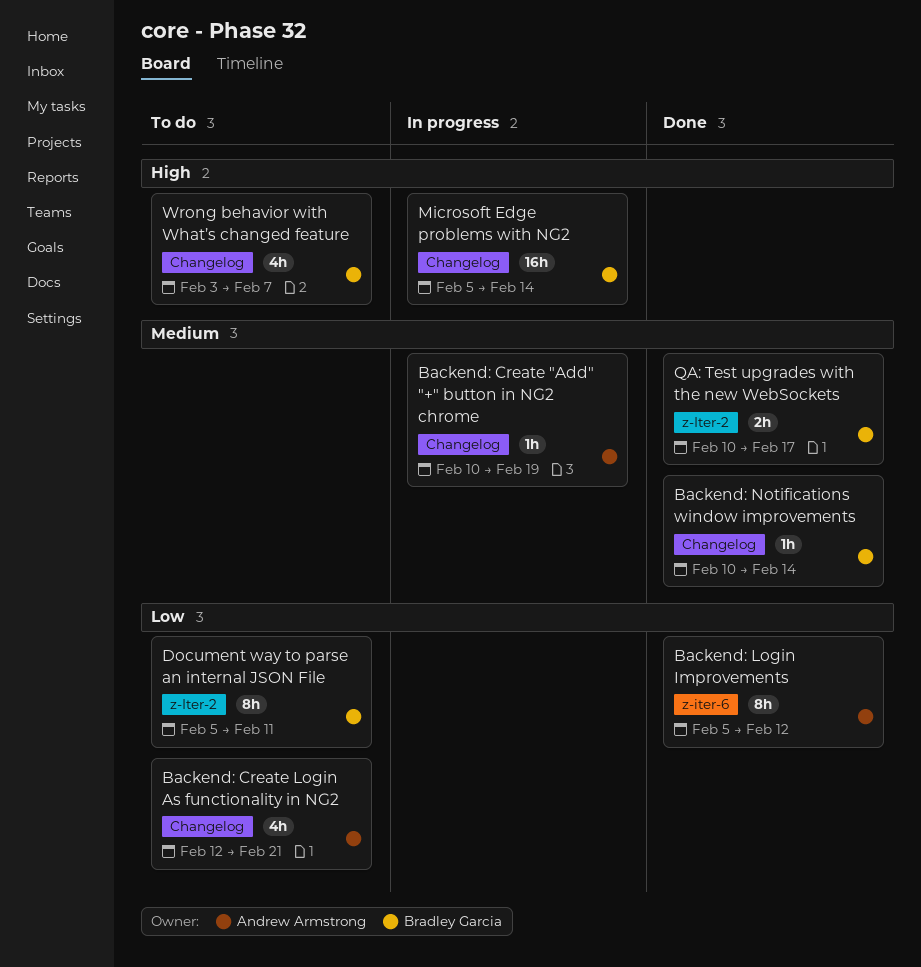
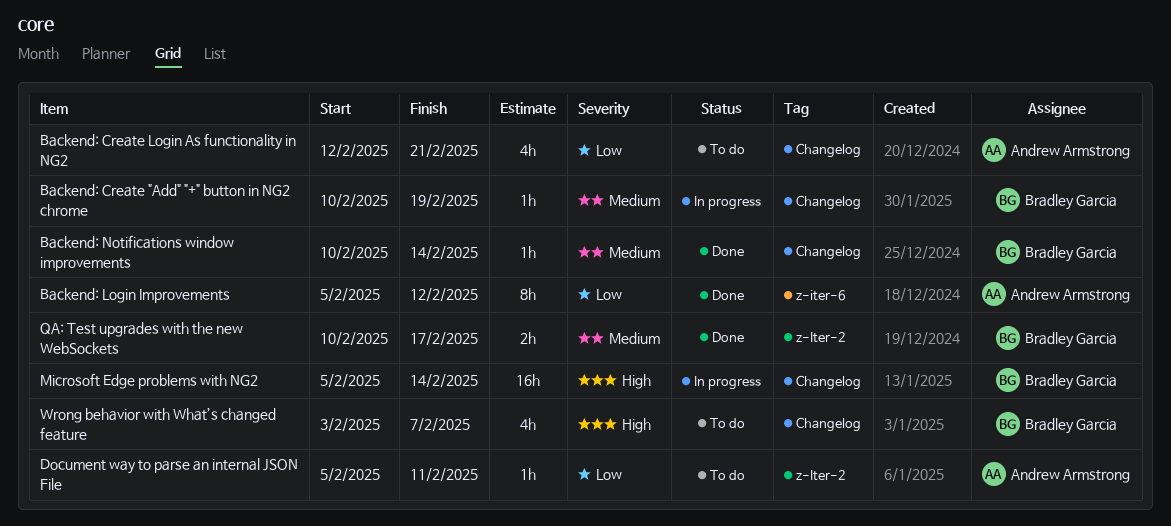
Backend: Create "Add" "+" button in NG2 chrome, owner: Andrew Armstrong -> Bradley Garcia
Document way to parse an internal JSON File, owner: Bradley Garcia -> Andrew Armstrong
Document way to parse an internal JSON File, estimate: 8h -> 1h

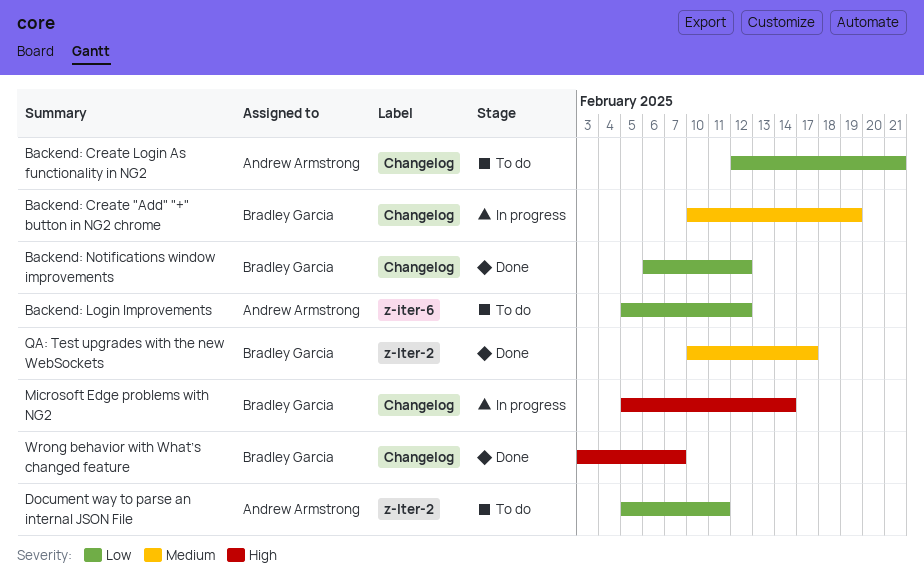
Backend: Login Improvements, status: Done -> To do
Backend: Notifications window improvements, priority: Medium -> Low
Backend: Notifications window improvements, start: Feb 10 -> Feb 6
Backend: Notifications window improvements, due: Feb 14 -> Feb 12
Wrong behavior with What’s changed feature, status: To do -> Done

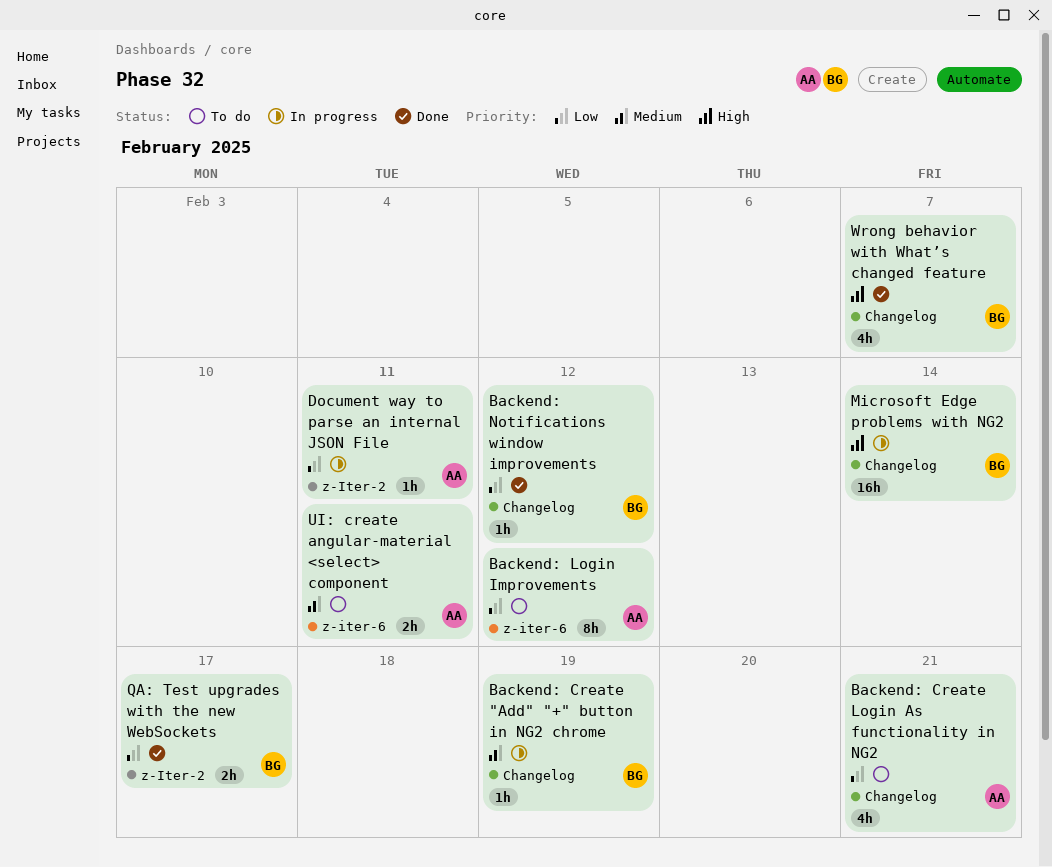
Document way to parse an internal JSON File, status: To do -> In progress
QA: Test upgrades with the new WebSockets, priority: Medium -> Low
UI: create angular-material <select> component: none -> present

